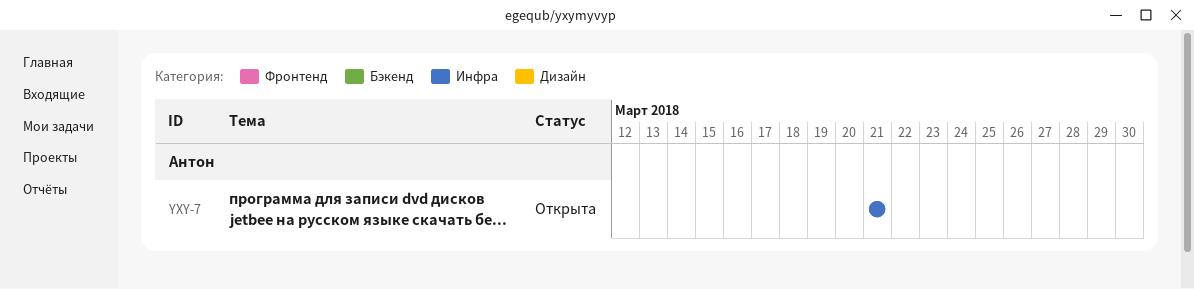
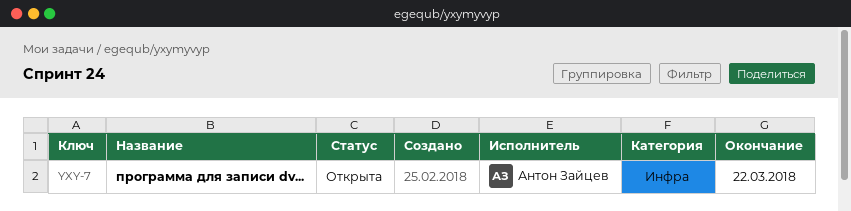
YXY-7, due: Mar 21 -> Mar 22

